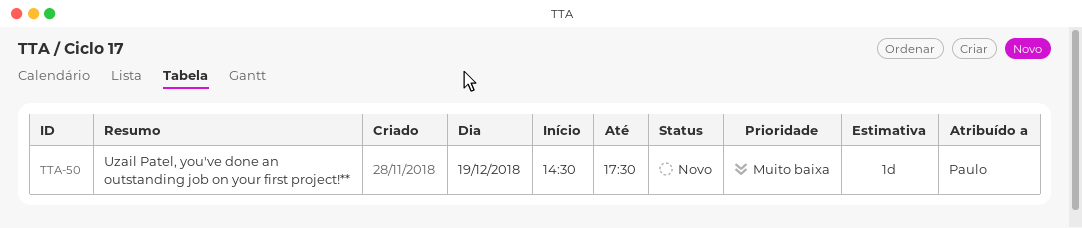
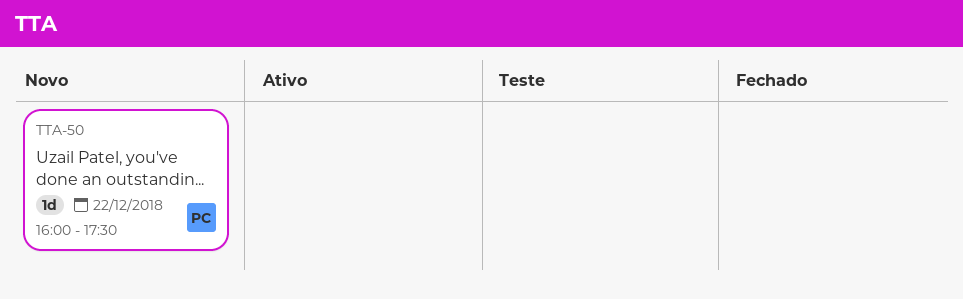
TTA-50, day: Dec 19 -> Dec 22
TTA-50, begins: 14:30 -> 16:00

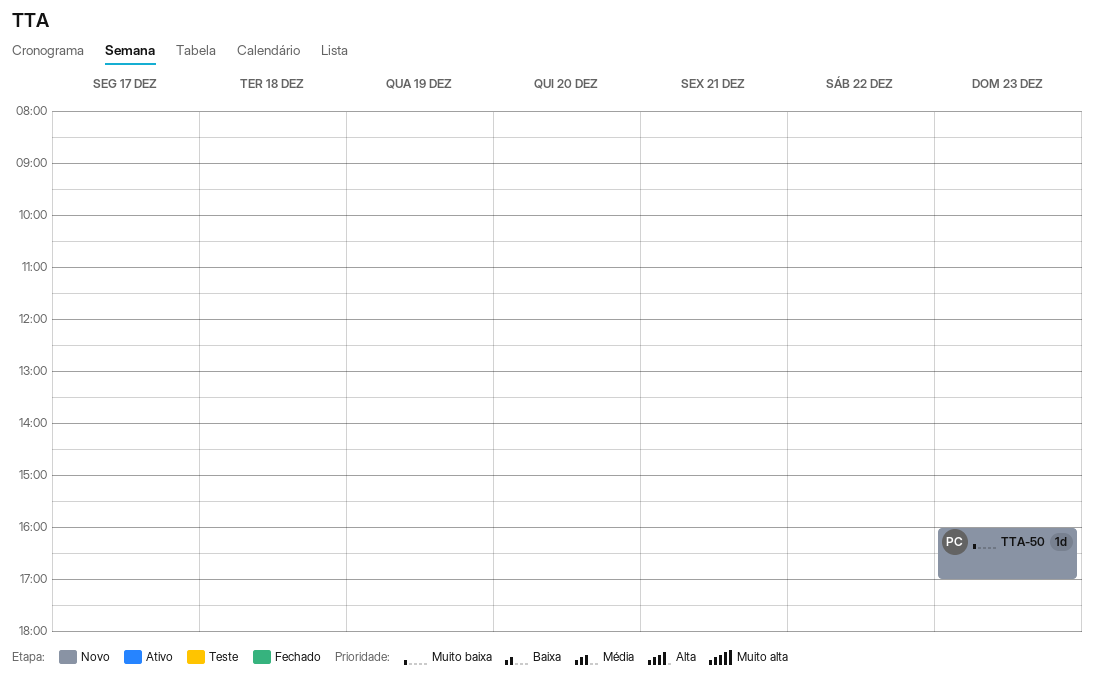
TTA-50, day: Dec 22 -> Dec 23
TTA-50, ends: 17:30 -> 17:00

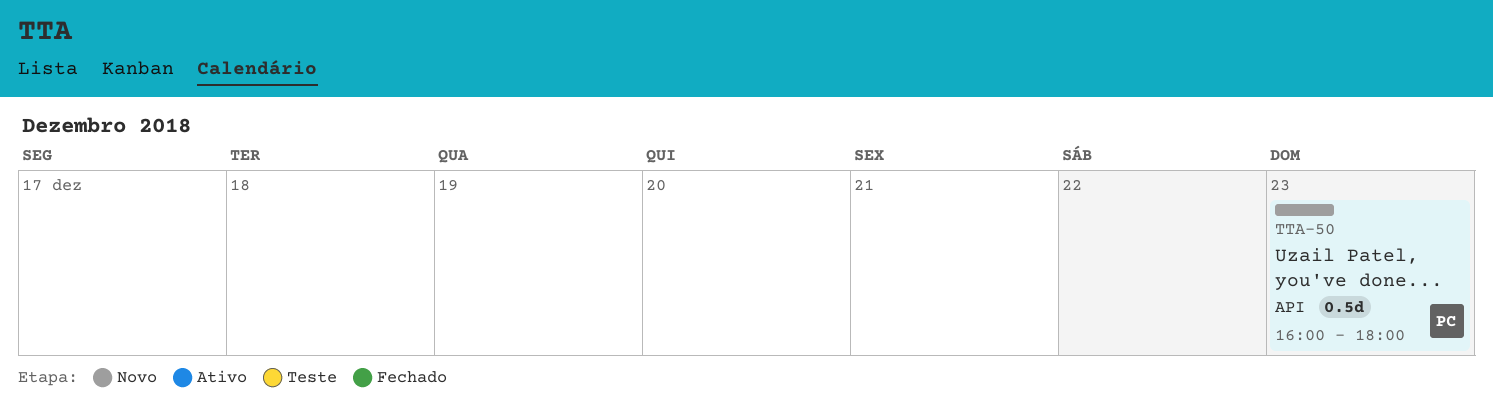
TTA-50, estimate: 1d -> 0.5d
TTA-50, ends: 17:00 -> 18:00

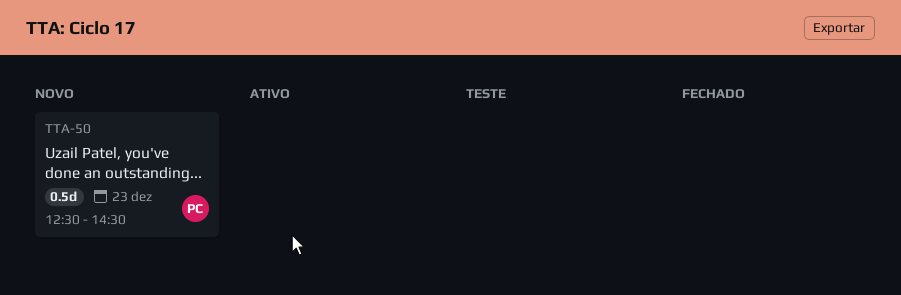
TTA-50, begins: 16:00 -> 12:30
TTA-50, ends: 18:00 -> 14:30

